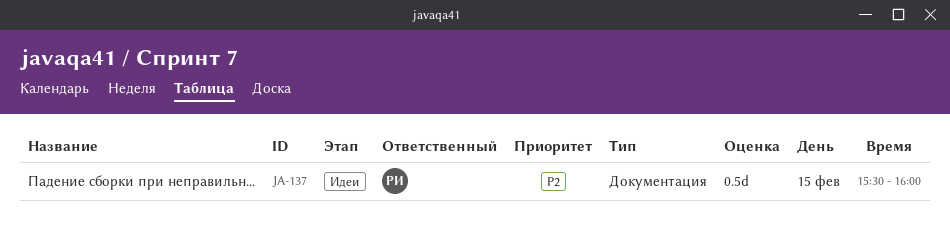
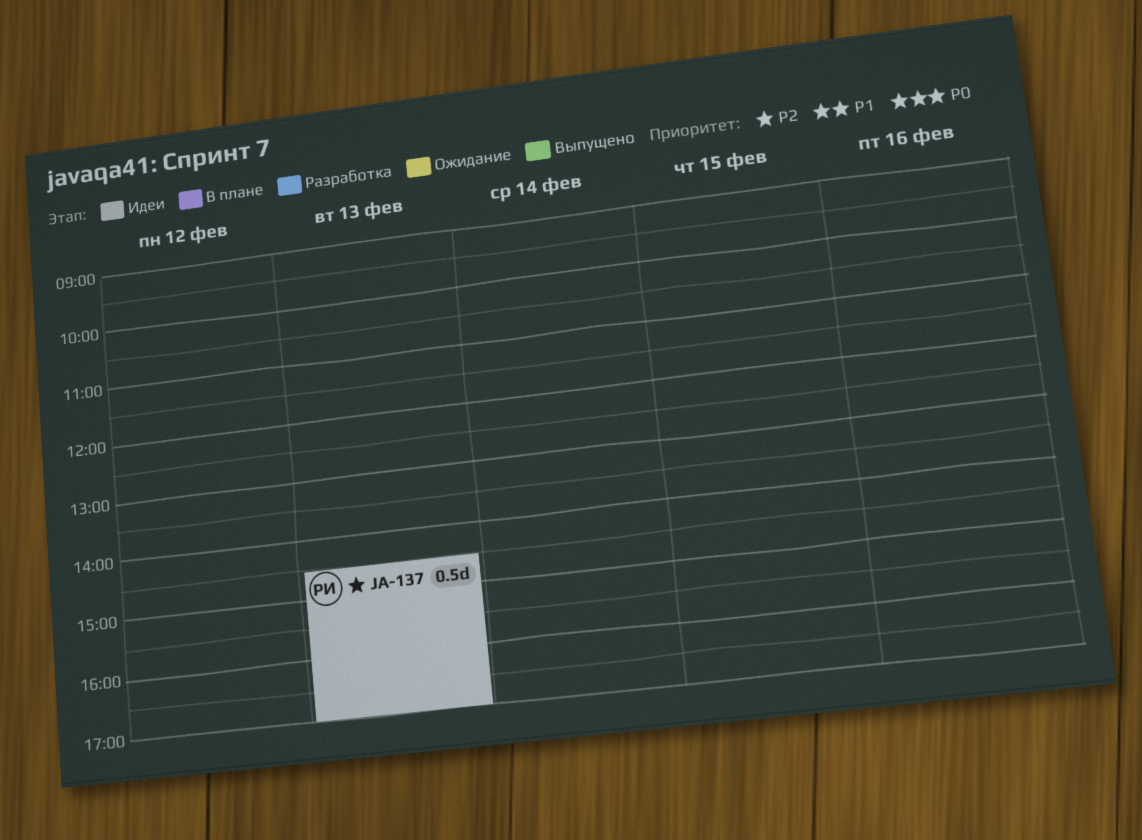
JA-137, day: Feb 15 -> Feb 13
JA-137, begins: 15:30 -> 14:30
JA-137, ends: 16:00 -> 17:00

